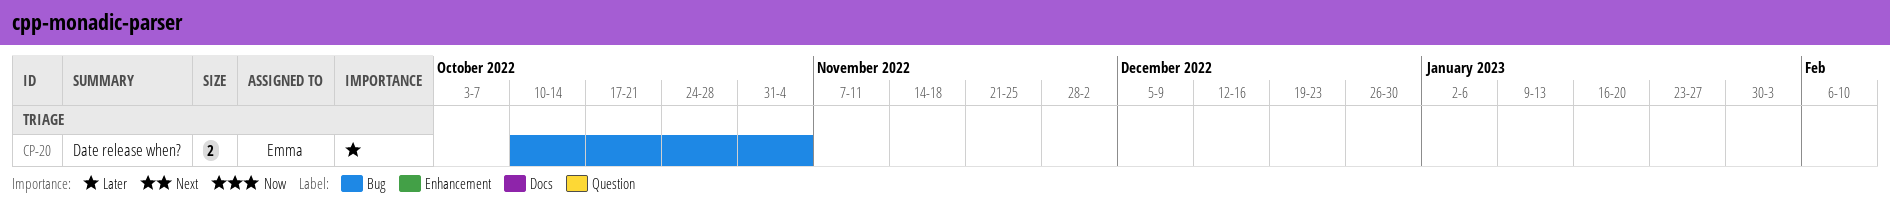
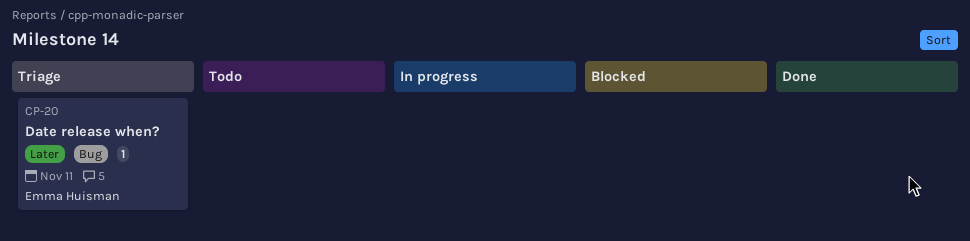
CP-20, estimate: 2 -> 1
CP-20, due: Nov 4 -> Nov 11

